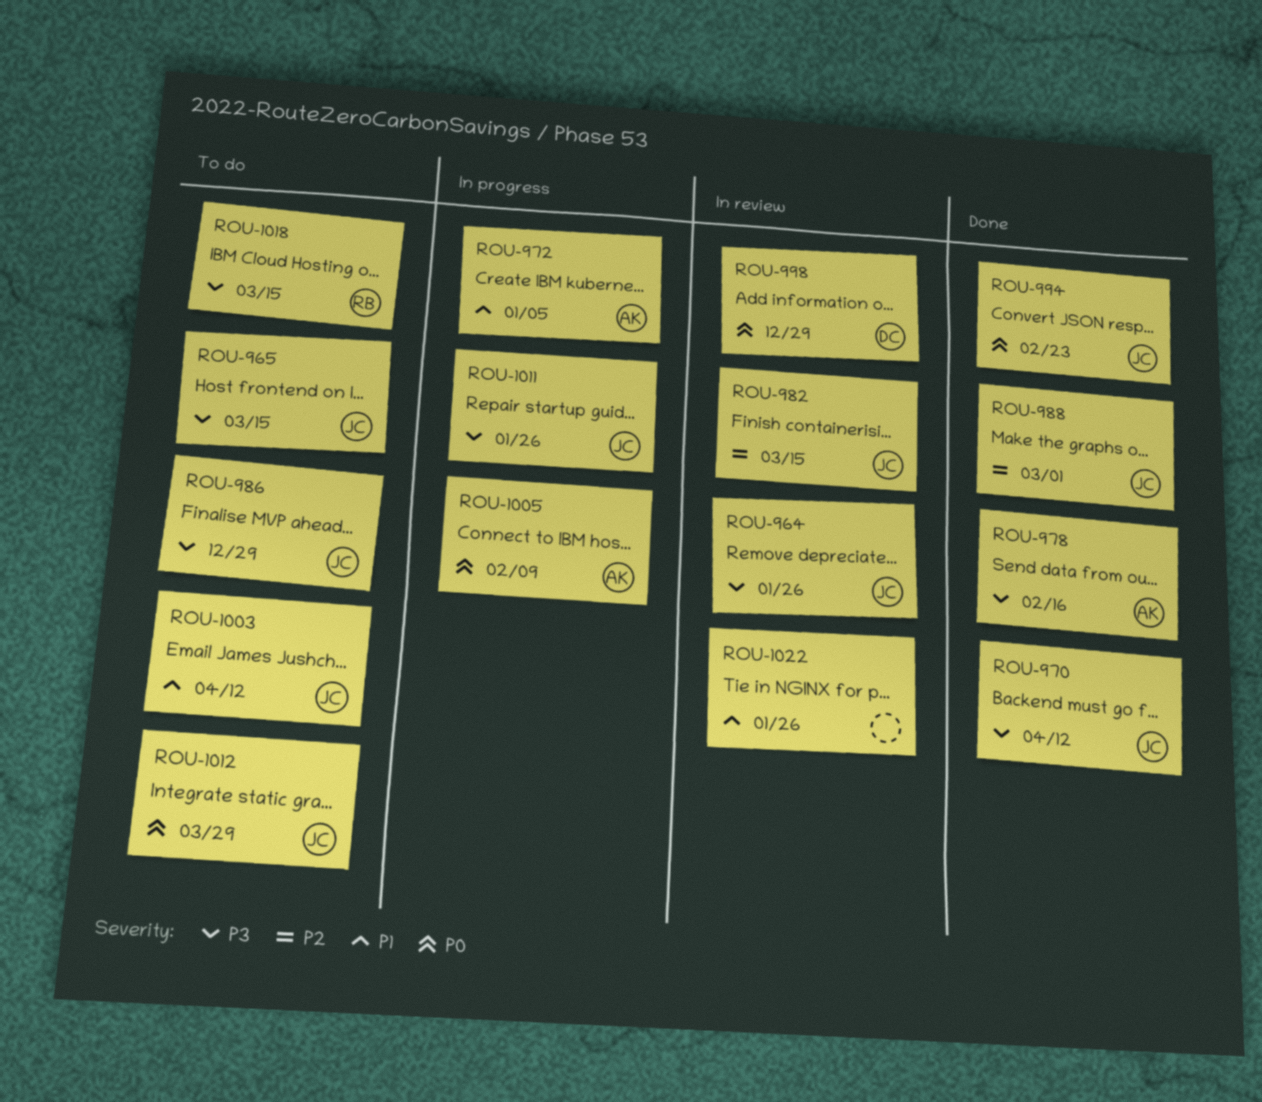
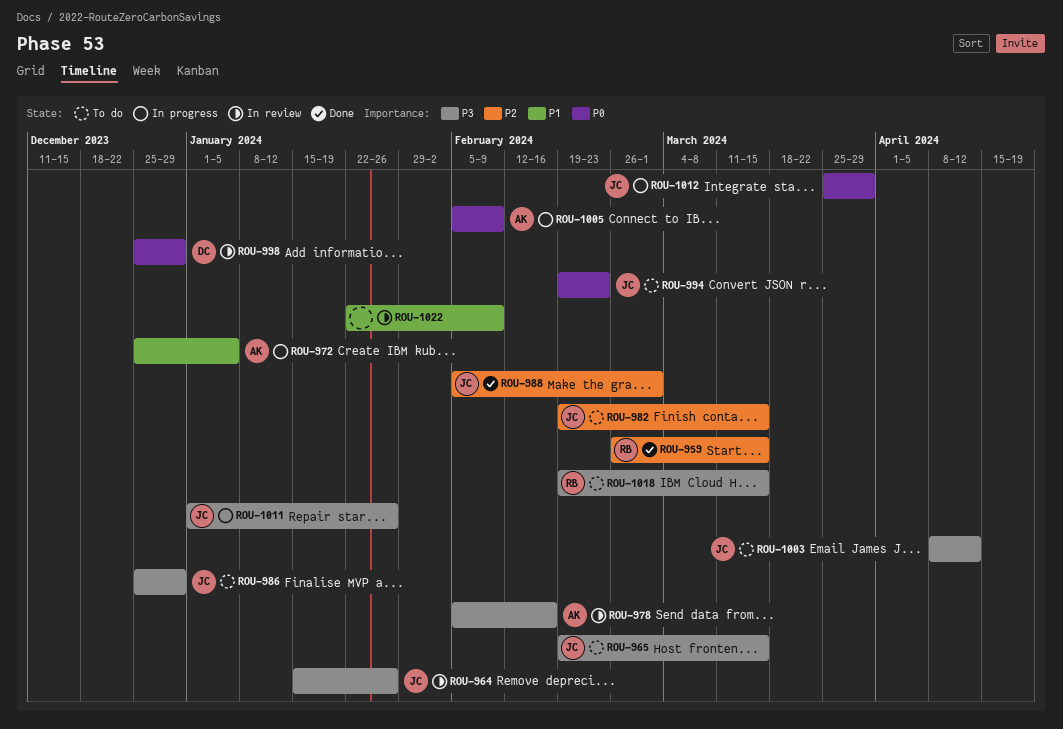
ROU-959: none -> present
ROU-970: present -> none
ROU-978, status: Done -> In review
ROU-982, status: In review -> To do
ROU-994, status: Done -> To do
ROU-1003, priority: P1 -> P3
ROU-1012, status: To do -> In progress
ROU-1022, due: Jan 26 -> Feb 9

